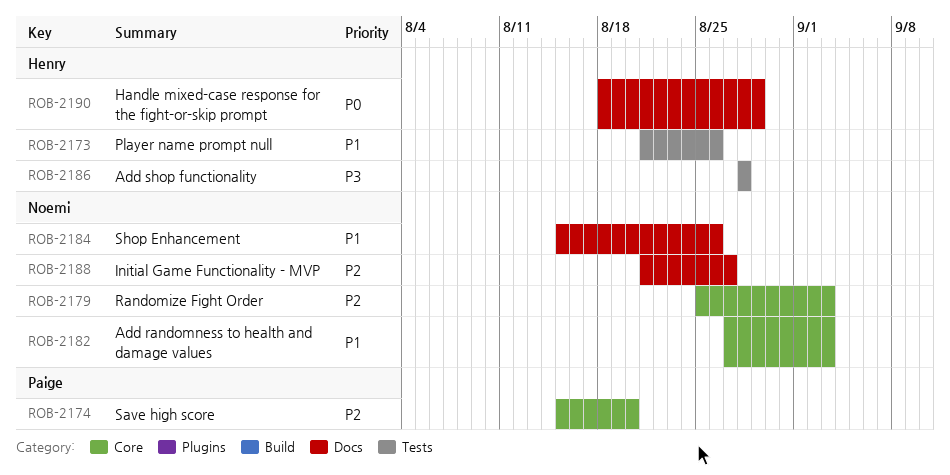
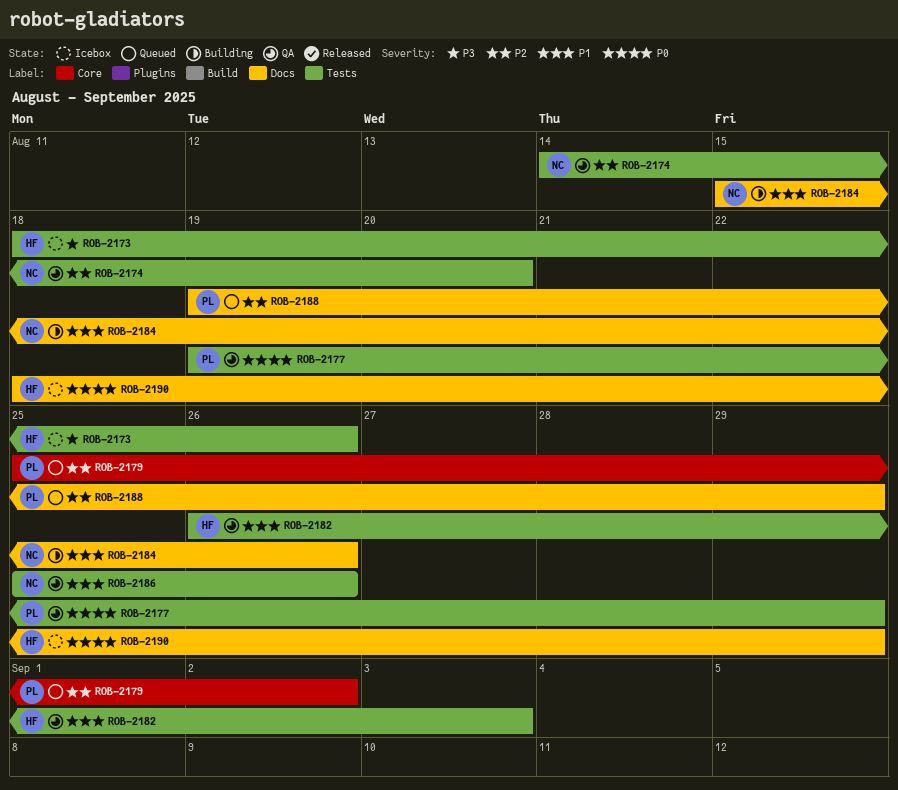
ROB-2173, priority: P1 -> P3
ROB-2173, start: Aug 21 -> Aug 18
ROB-2174, owner: Paige -> Noemi
ROB-2174, label: Core -> Tests
ROB-2174, start: Aug 15 -> Aug 14
ROB-2177: none -> present
ROB-2179, owner: Noemi -> Paige
ROB-2179, due: Sep 3 -> Sep 2
ROB-2182, owner: Noemi -> Henry
ROB-2182, label: Core -> Tests
ROB-2182, start: Aug 27 -> Aug 26
ROB-2186, owner: Henry -> Noemi
ROB-2186, priority: P3 -> P1
ROB-2186, start: Aug 28 -> Aug 25
ROB-2186, due: Aug 28 -> Aug 26
ROB-2188, owner: Noemi -> Paige
ROB-2188, start: Aug 21 -> Aug 19
ROB-2188, due: Aug 27 -> Aug 29

